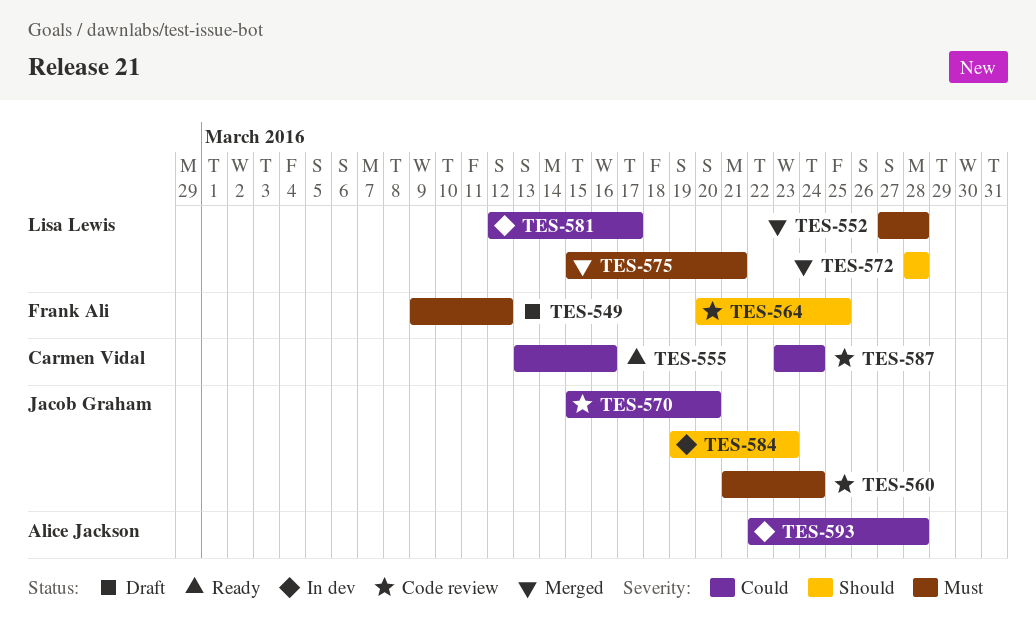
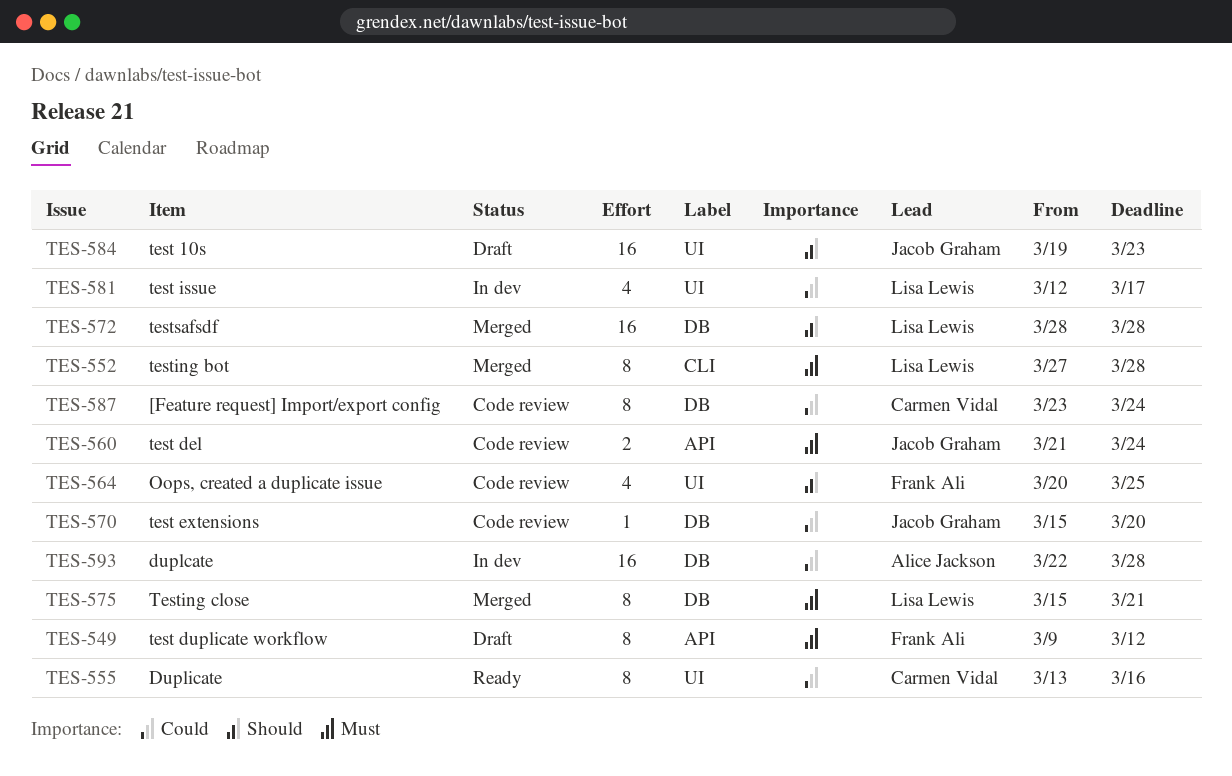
TES-584, status: In dev -> Draft

